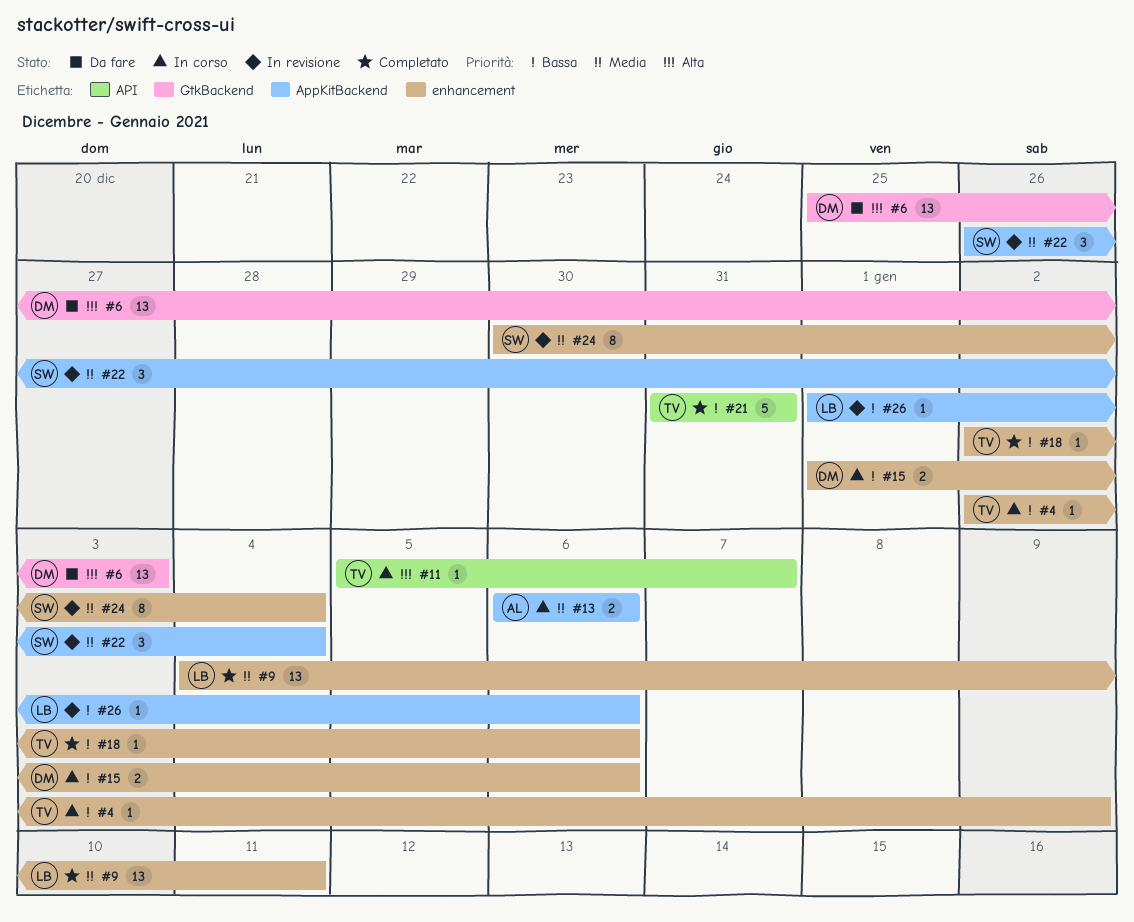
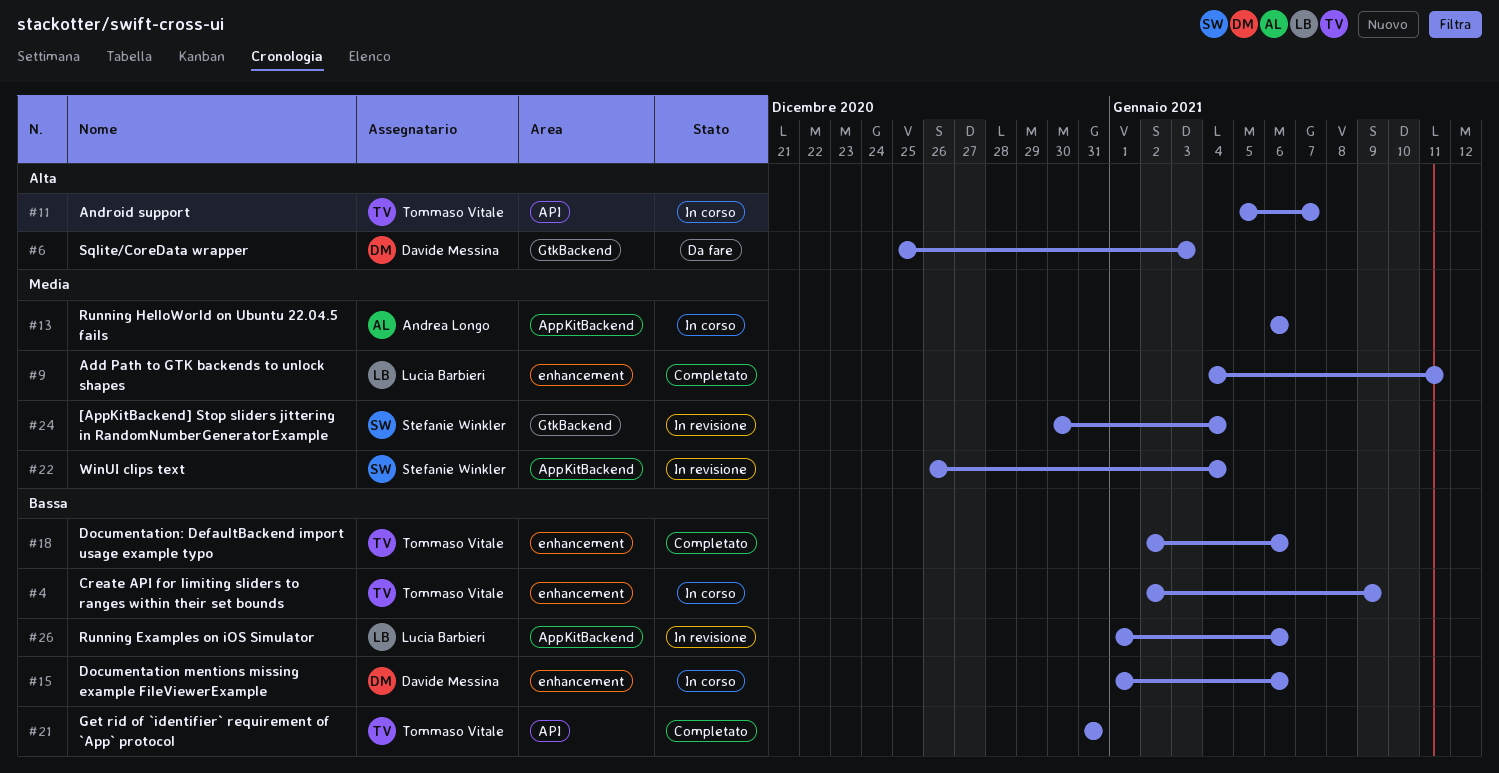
#24, label: enhancement -> GtkBackend

